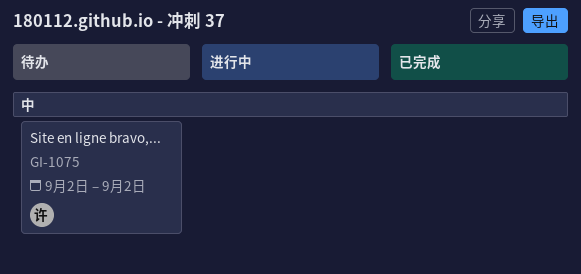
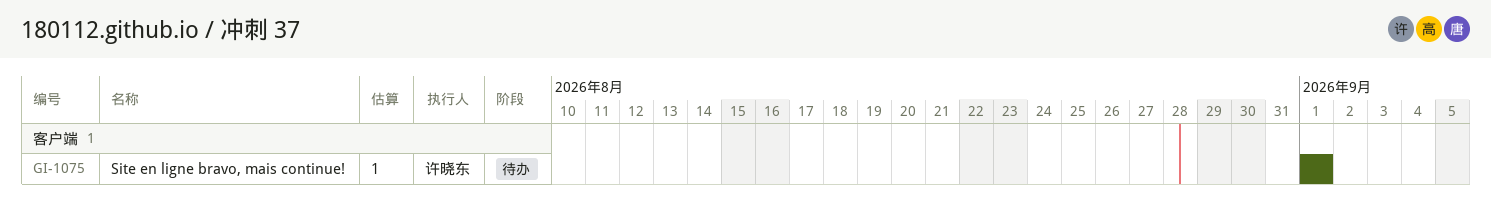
GI-1075, start: Sep 2 -> Sep 1
GI-1075, due: Sep 2 -> Sep 1

